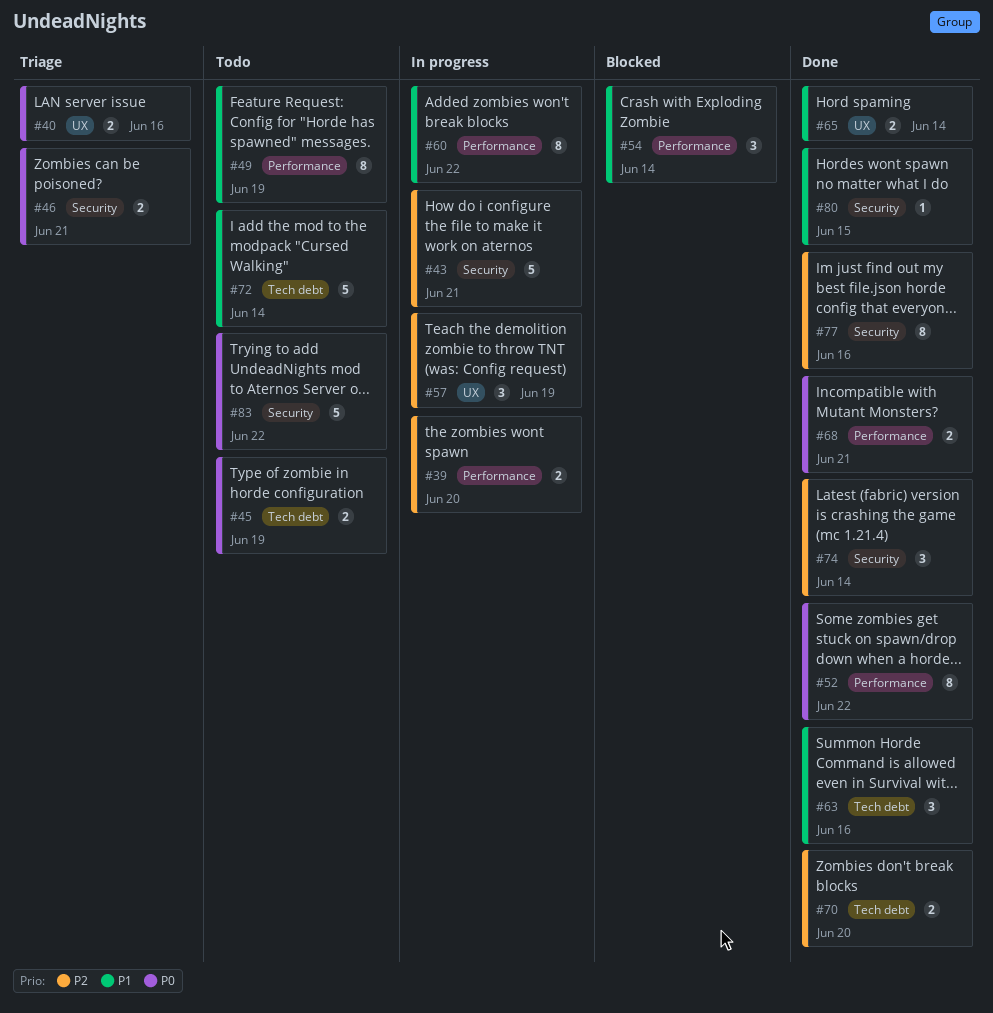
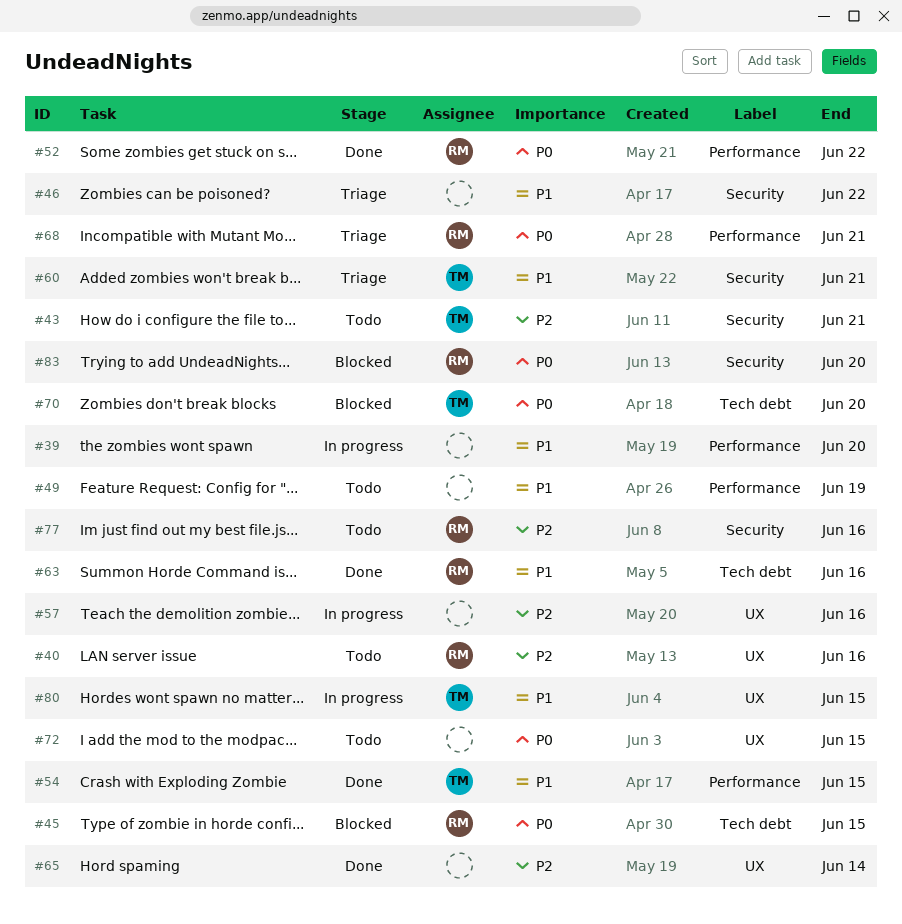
#39, priority: P2 -> P1
#40, status: Triage -> Todo
#40, priority: P0 -> P2
#43, status: In progress -> Todo
#45, status: Todo -> Blocked
#45, due: Jun 19 -> Jun 15
#46, priority: P0 -> P1
#46, due: Jun 21 -> Jun 22
#54, status: Blocked -> Done
#54, due: Jun 14 -> Jun 15
#57, due: Jun 19 -> Jun 16
#60, status: In progress -> Triage
#60, label: Performance -> Security
#60, due: Jun 22 -> Jun 21
#65, priority: P1 -> P2
#68, status: Done -> Triage
#70, status: Done -> Blocked
#70, priority: P2 -> P0
#72, priority: P1 -> P0
#72, label: Tech debt -> UX
#72, due: Jun 14 -> Jun 15
#74: present -> none
#77, status: Done -> Todo
#80, status: Done -> In progress
#80, label: Security -> UX
#83, status: Todo -> Blocked
#83, due: Jun 22 -> Jun 20

